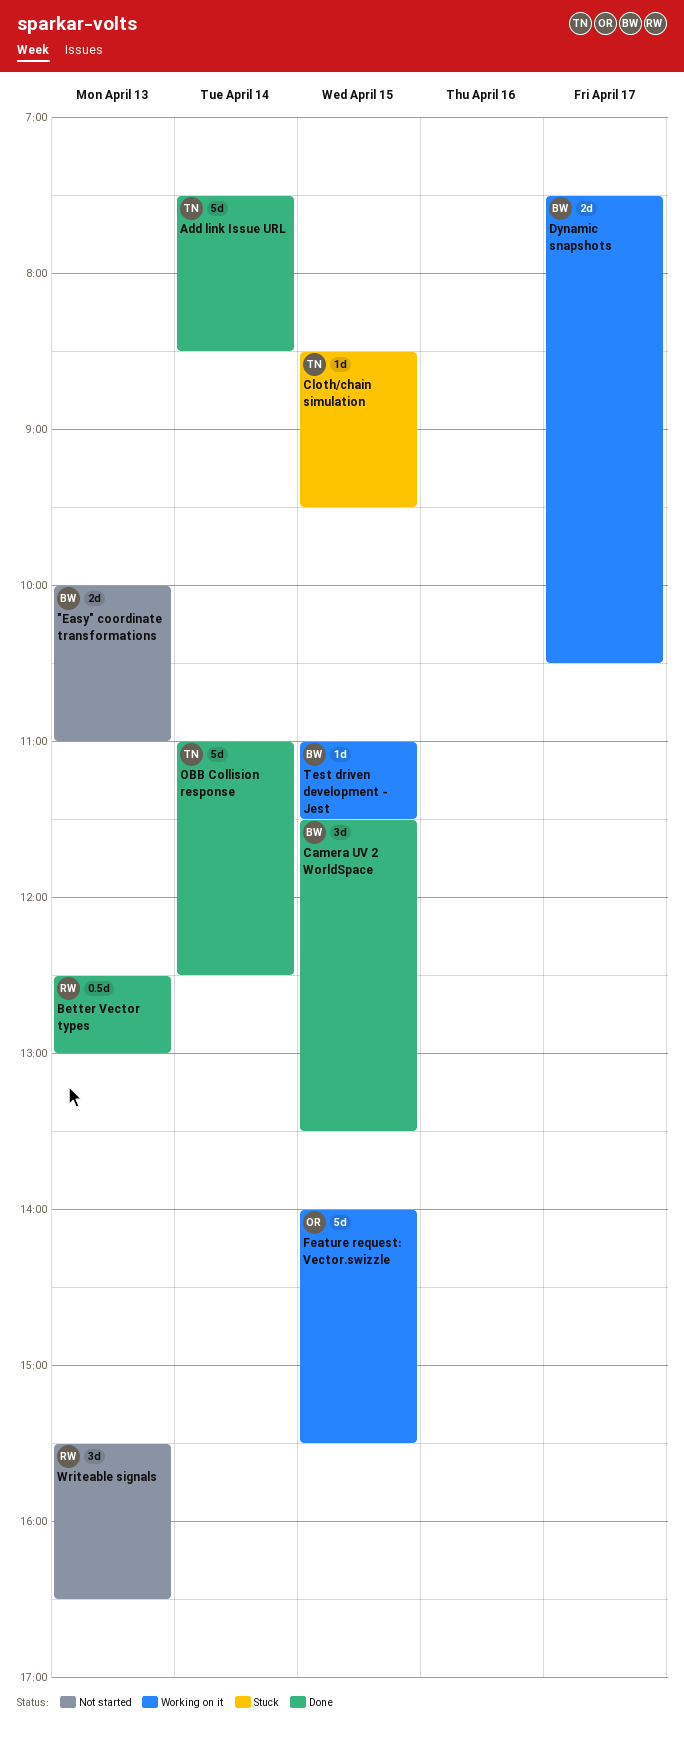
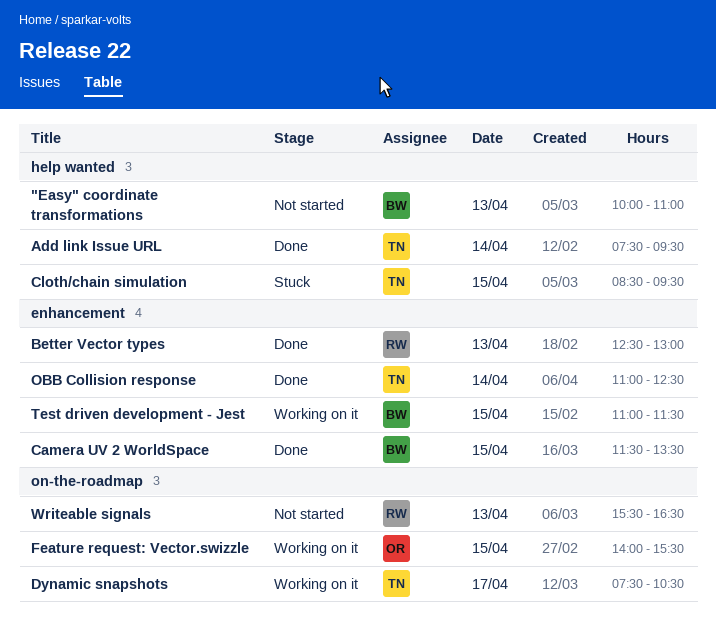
Add link Issue URL, ends: 08:30 -> 09:30
Dynamic snapshots, owner: BW -> TN

